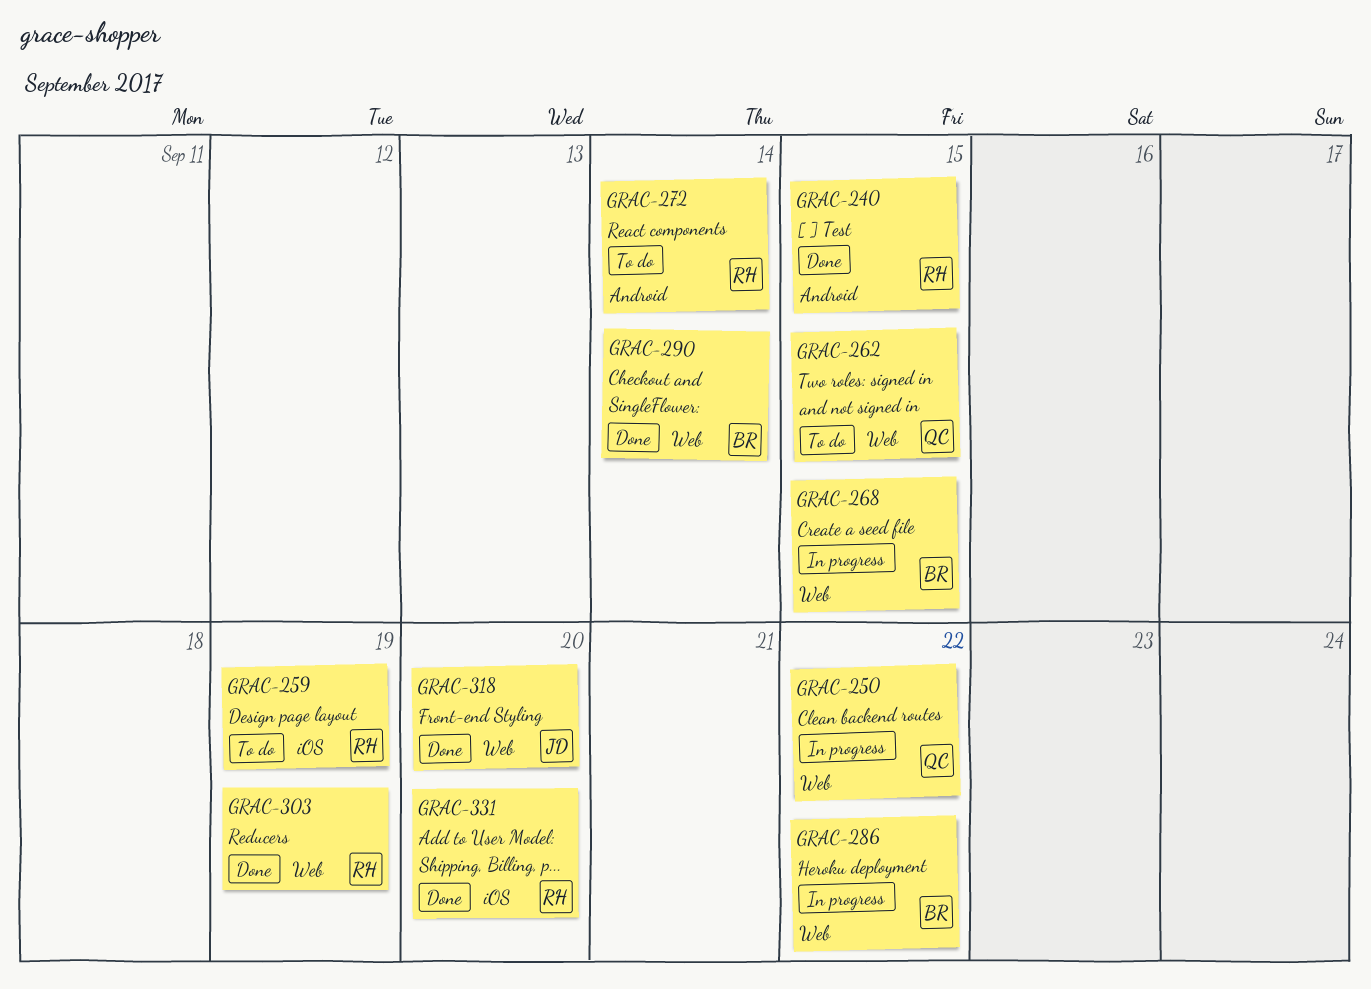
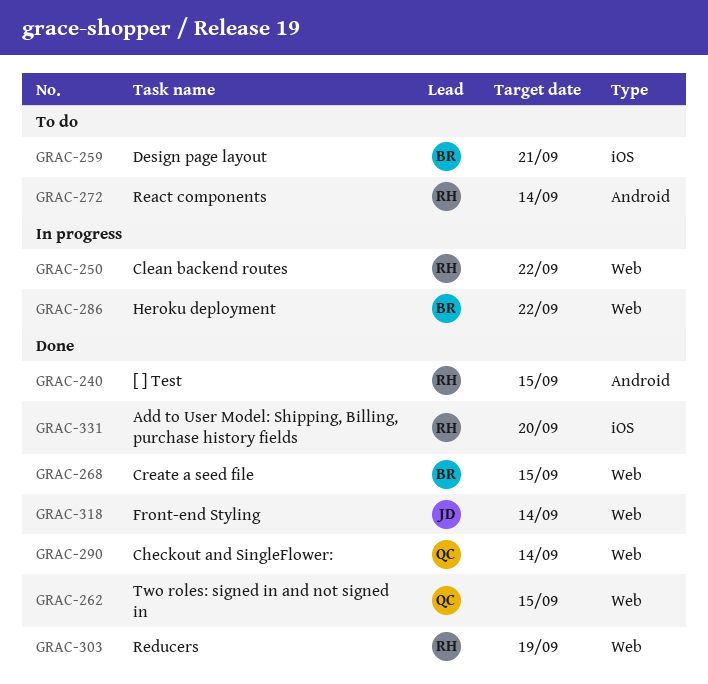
GRAC-250, owner: QC -> RH
GRAC-259, owner: RH -> BR
GRAC-259, due: Sep 19 -> Sep 21
GRAC-262, status: To do -> Done
GRAC-268, status: In progress -> Done
GRAC-290, owner: BR -> QC
GRAC-318, due: Sep 20 -> Sep 14

